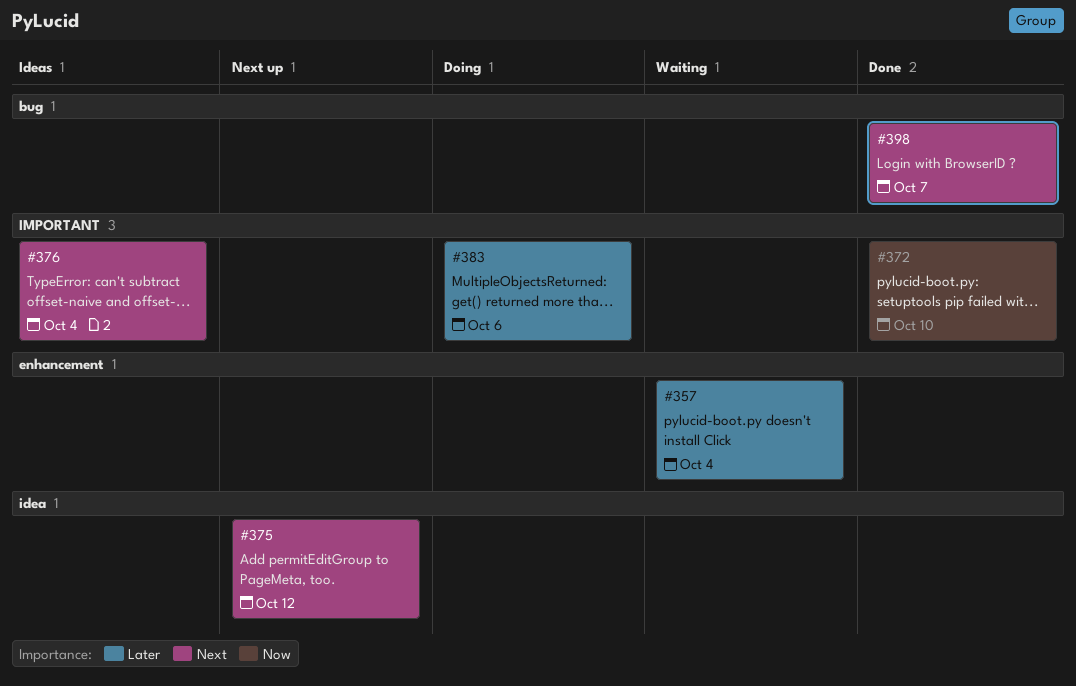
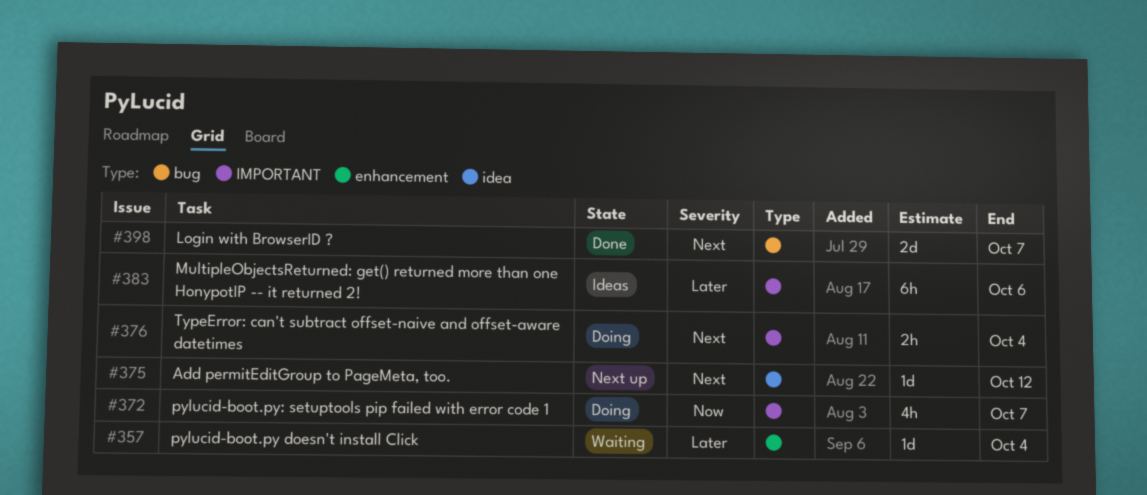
#372, status: Done -> Doing
#372, due: Oct 10 -> Oct 7
#376, status: Ideas -> Doing
#383, status: Doing -> Ideas

